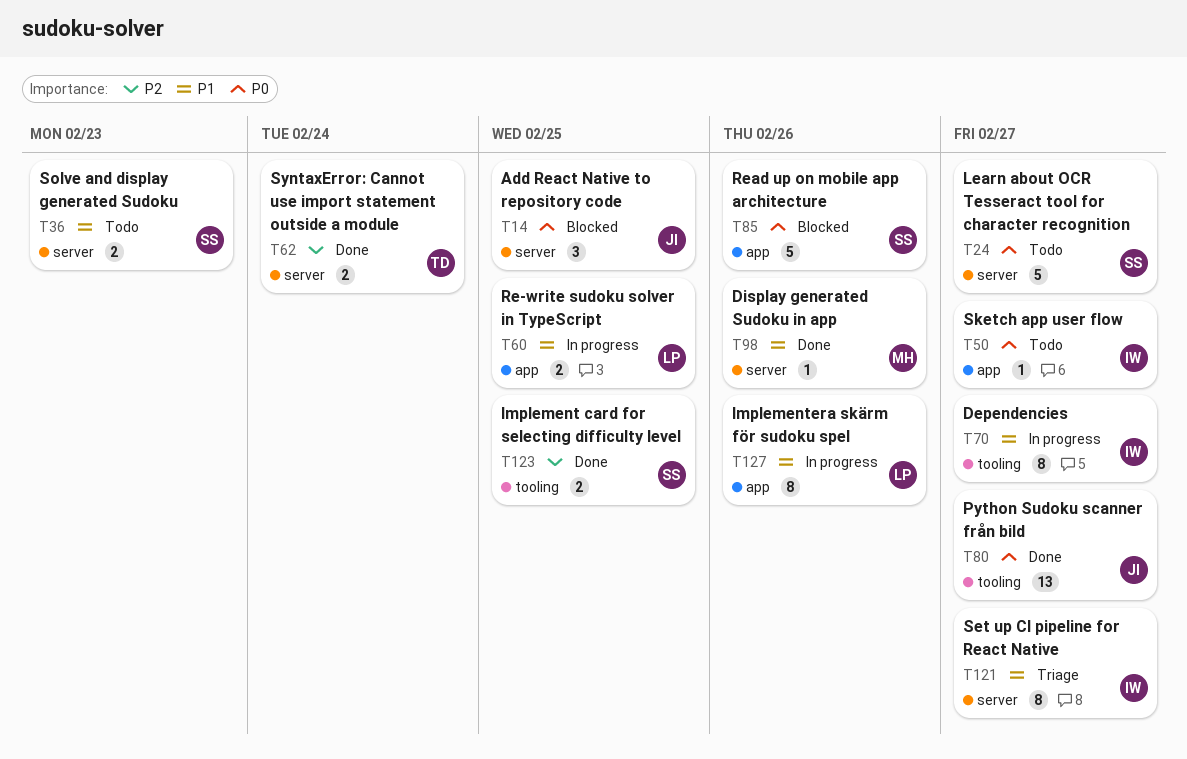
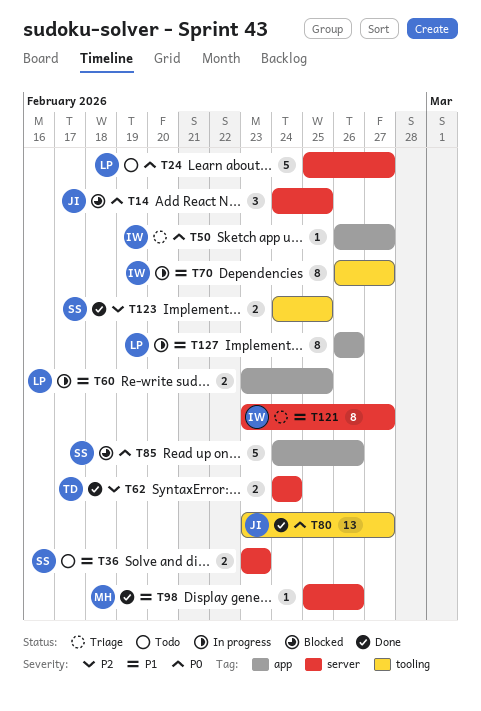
T24, owner: SS -> LP
T50, status: Todo -> Triage

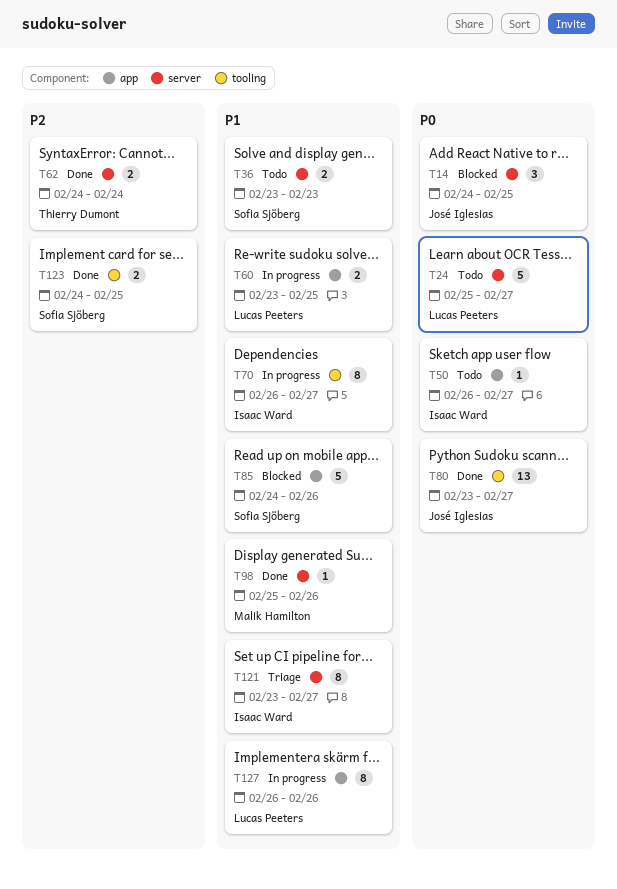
T50, status: Triage -> Todo
T85, priority: P0 -> P1

